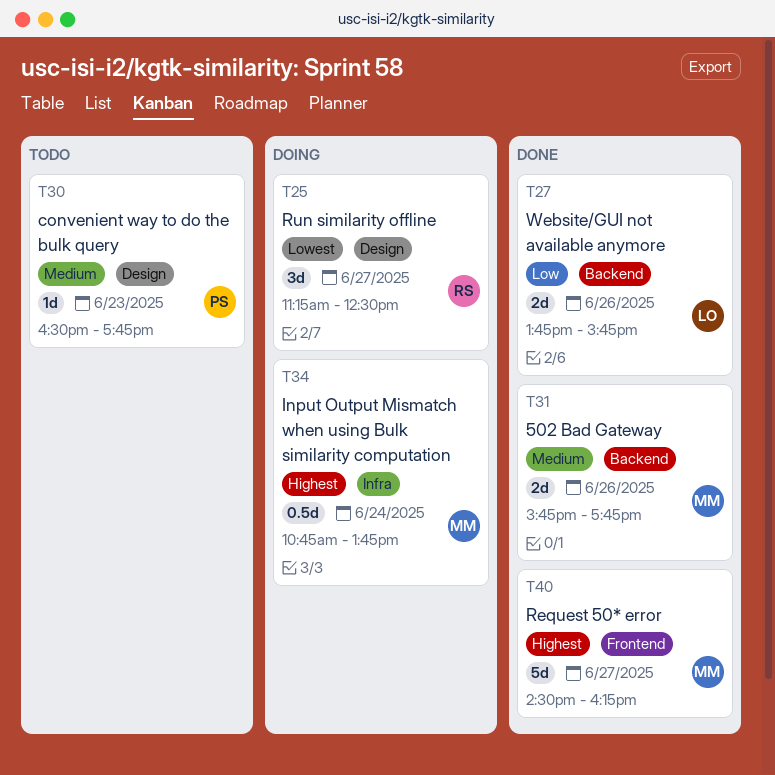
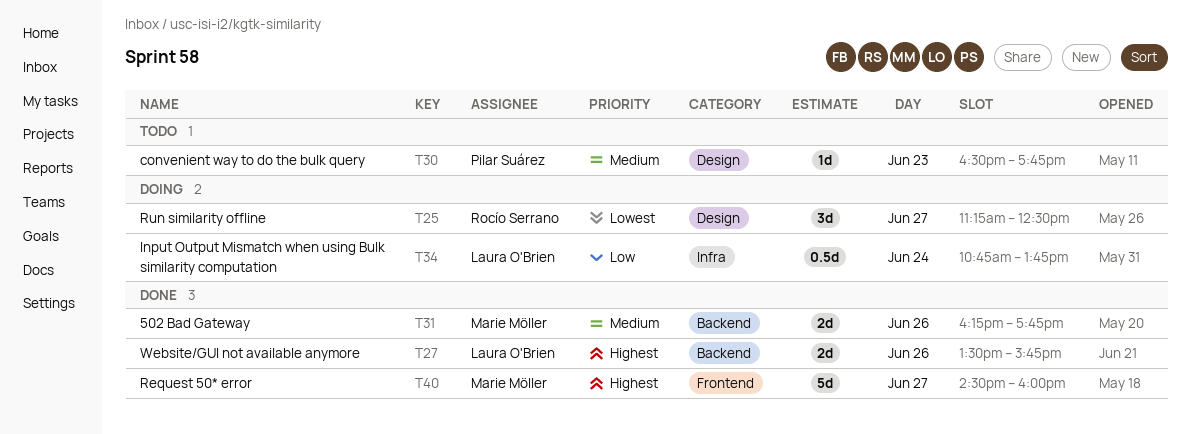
T27, priority: Low -> Highest
T27, begins: 13:45 -> 13:30
T31, begins: 15:45 -> 16:15
T34, owner: Marie Möller -> Laura O'Brien
T34, priority: Highest -> Low
T40, ends: 16:15 -> 16:00

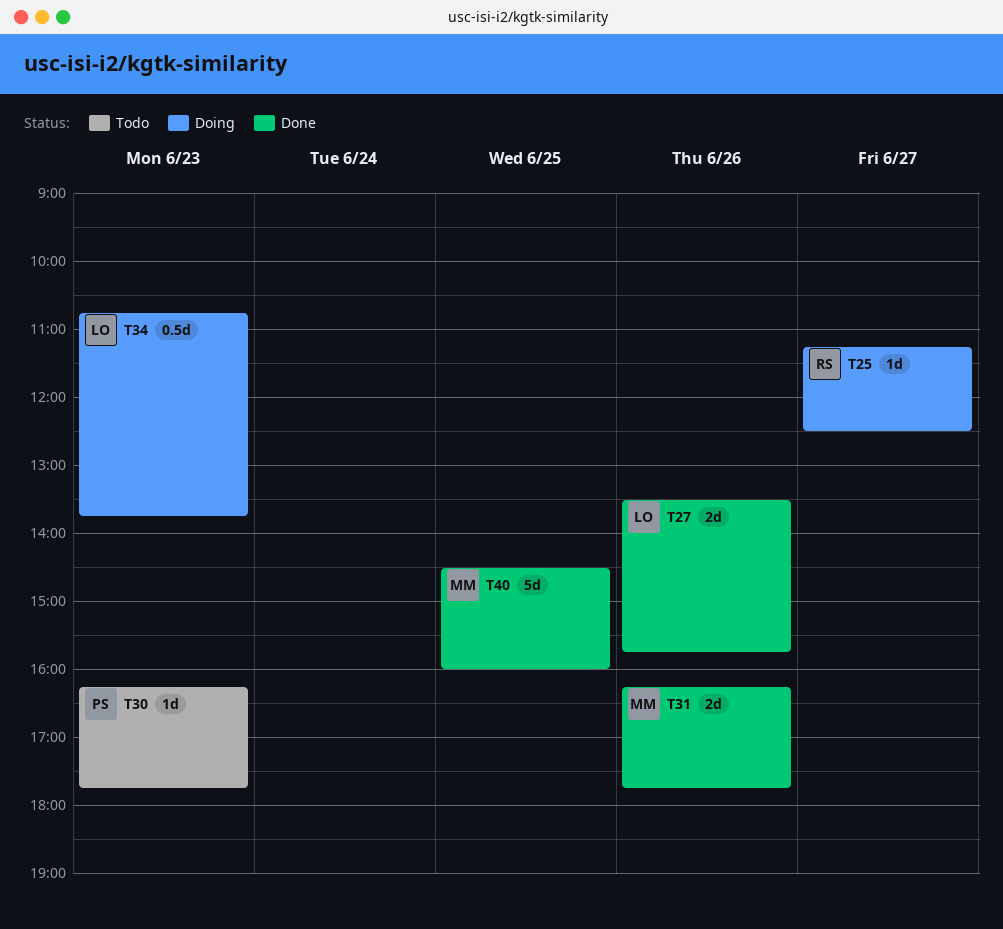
T25, estimate: 3d -> 1d
T30, begins: 16:30 -> 16:15
T34, day: Jun 24 -> Jun 23
T40, day: Jun 27 -> Jun 25

